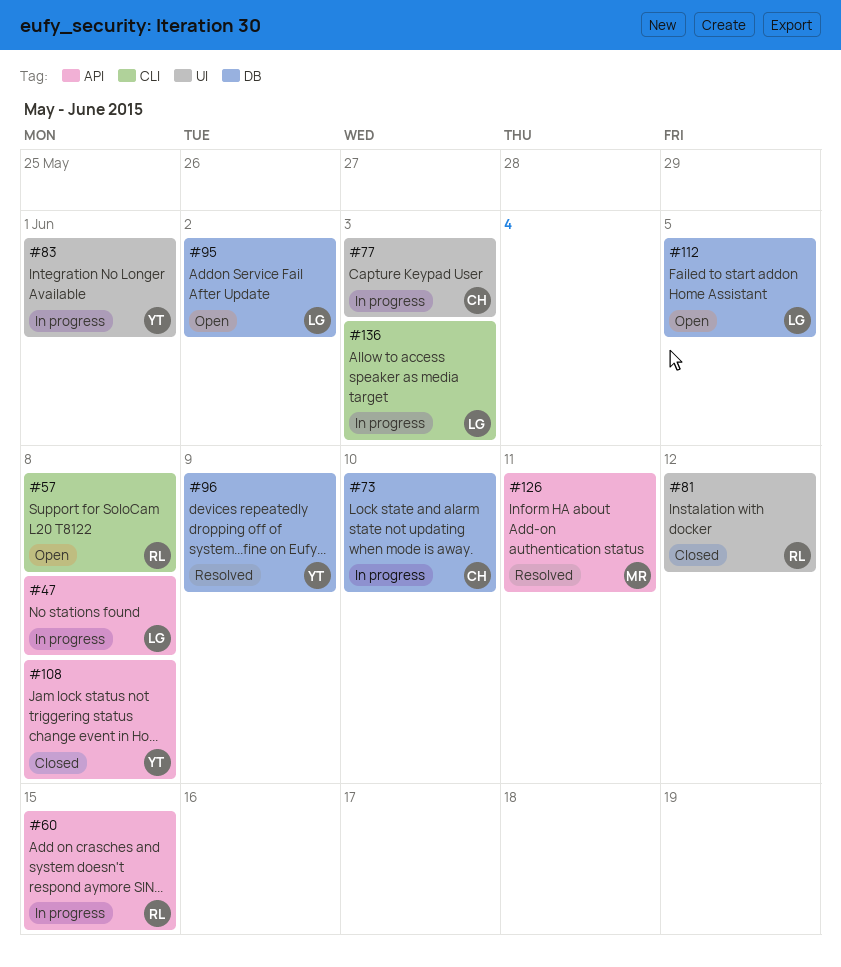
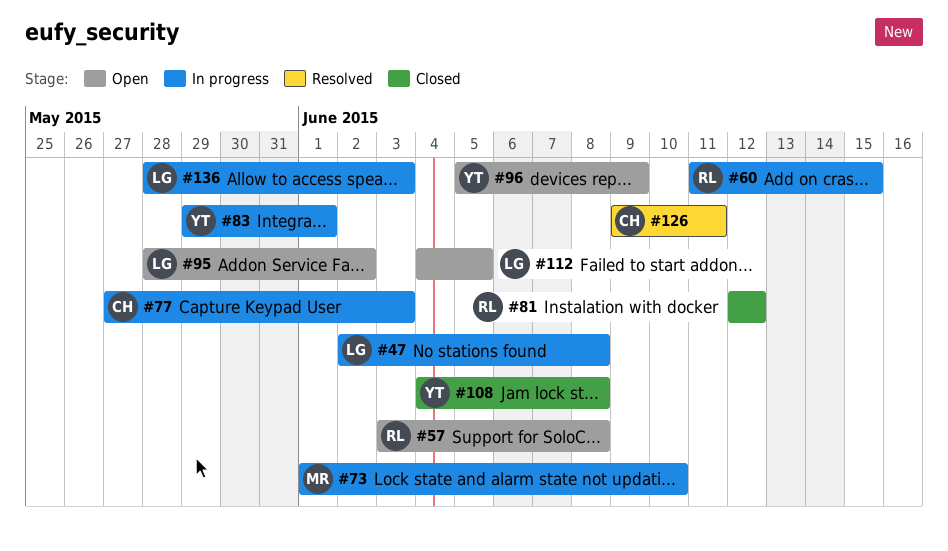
#73, owner: CH -> MR
#96, status: Resolved -> Open
#126, owner: MR -> CH

